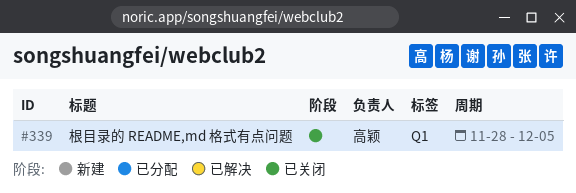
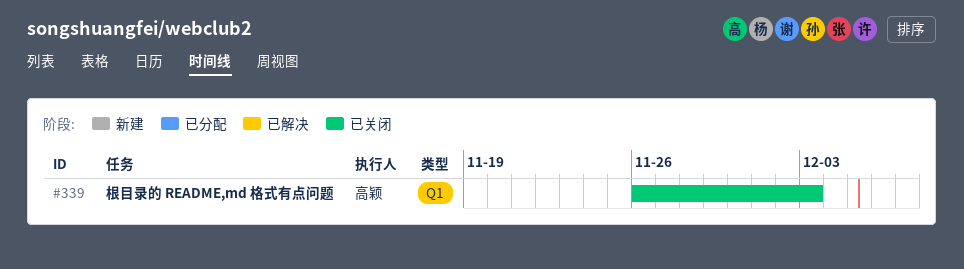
#339, start: Nov 28 -> Nov 26
#339, due: Dec 5 -> Dec 3

